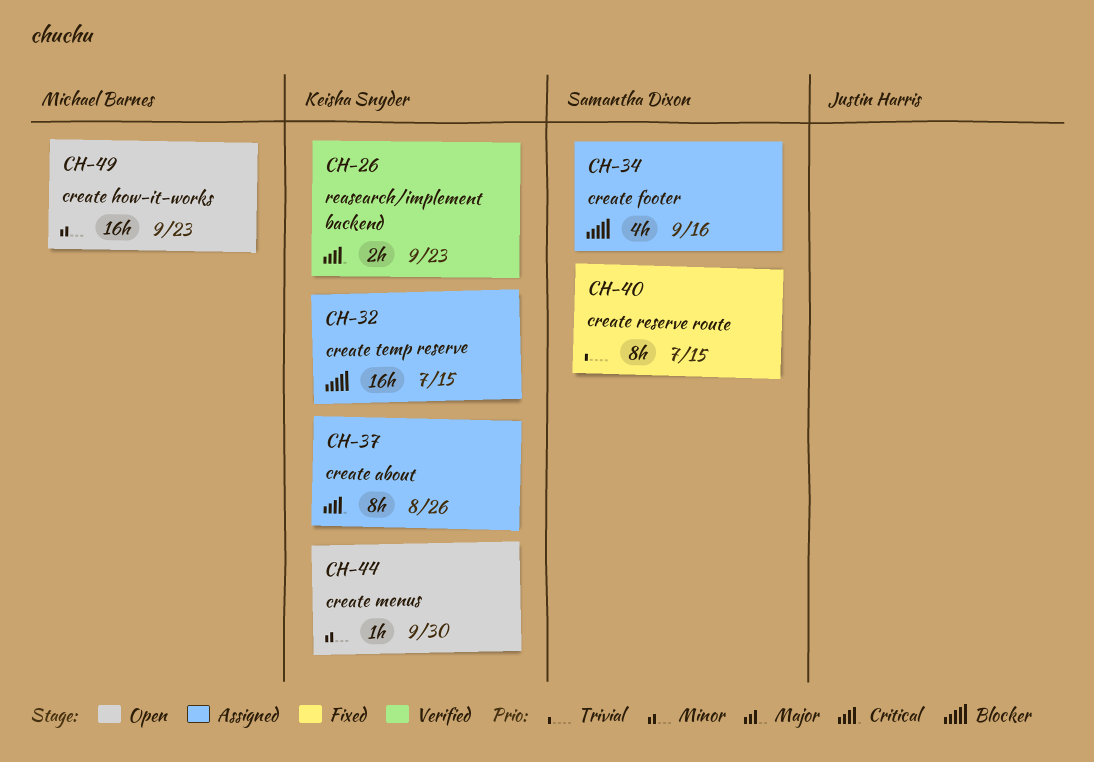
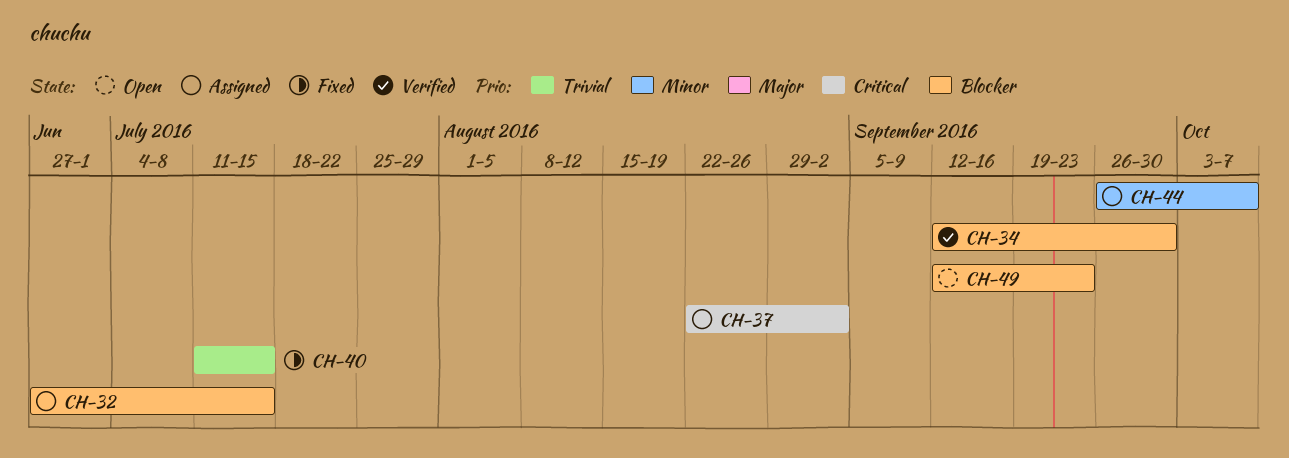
CH-26: present -> none
CH-34, status: Assigned -> Verified
CH-34, due: Sep 16 -> Sep 30
CH-37, due: Aug 26 -> Sep 2
CH-44, status: Open -> Assigned
CH-44, due: Sep 30 -> Oct 7
CH-49, priority: Minor -> Blocker

